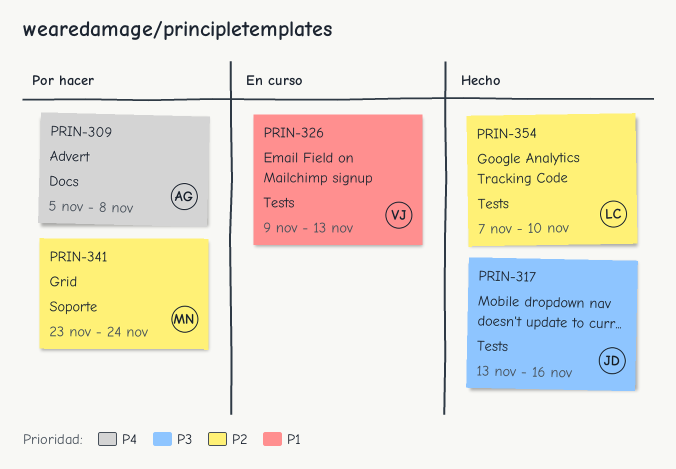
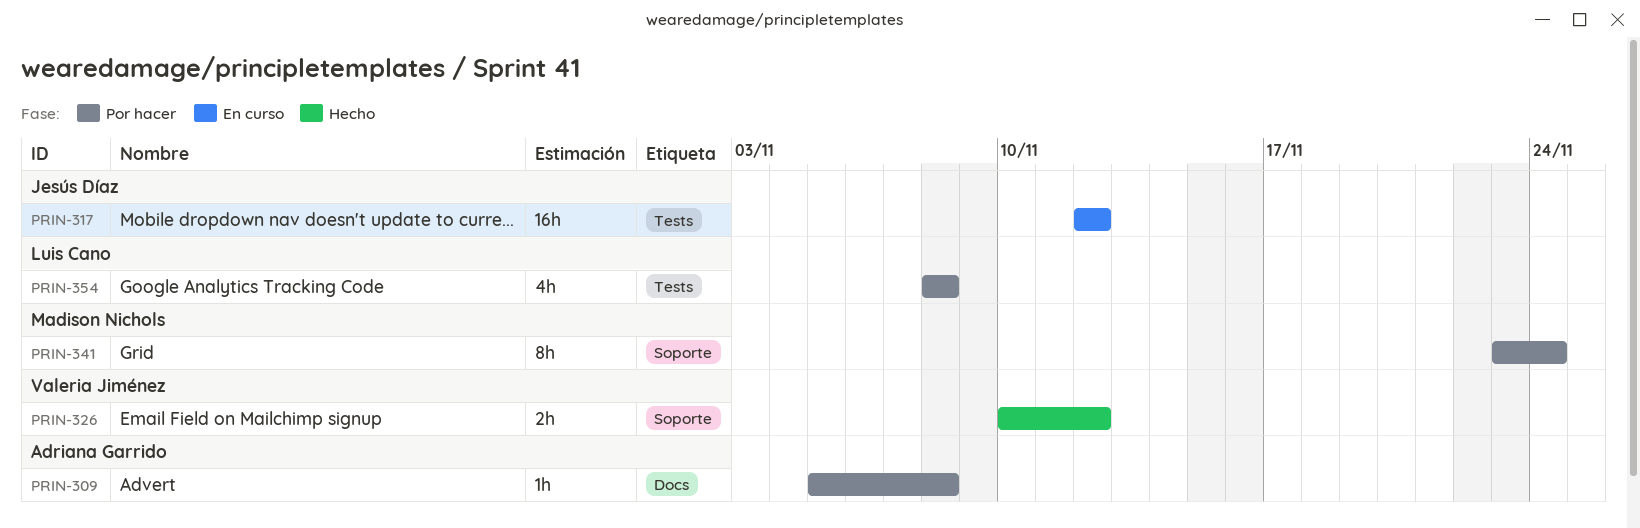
PRIN-317, status: Hecho -> En curso
PRIN-317, start: Nov 13 -> Nov 12
PRIN-317, due: Nov 16 -> Nov 12
PRIN-326, status: En curso -> Hecho
PRIN-326, label: Tests -> Soporte
PRIN-326, start: Nov 9 -> Nov 10
PRIN-326, due: Nov 13 -> Nov 12
PRIN-354, status: Hecho -> Por hacer
PRIN-354, start: Nov 7 -> Nov 8
PRIN-354, due: Nov 10 -> Nov 8

